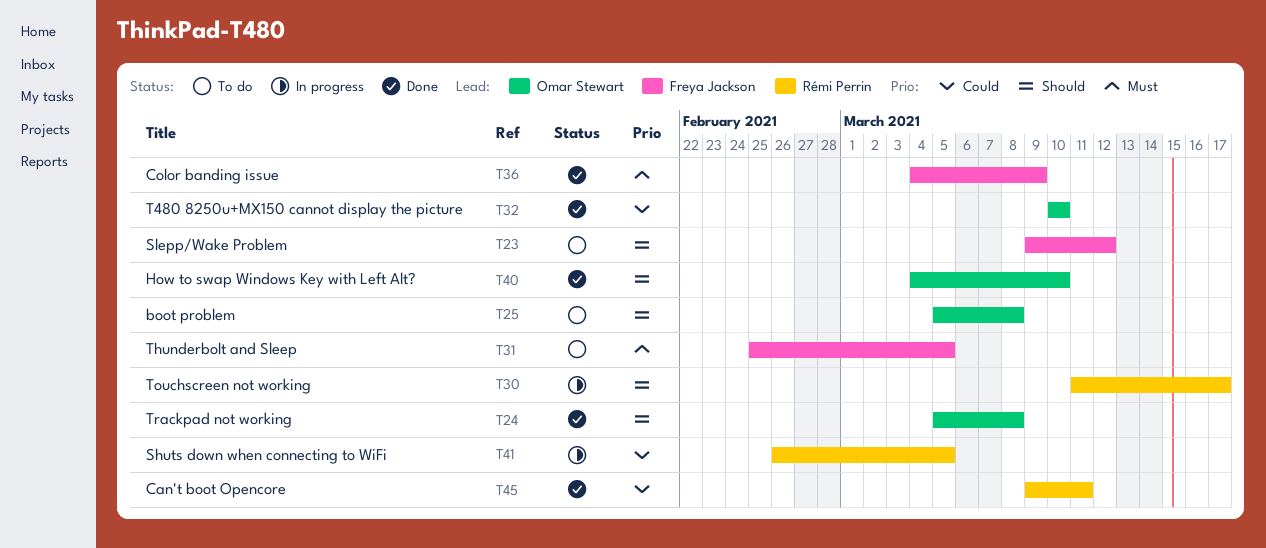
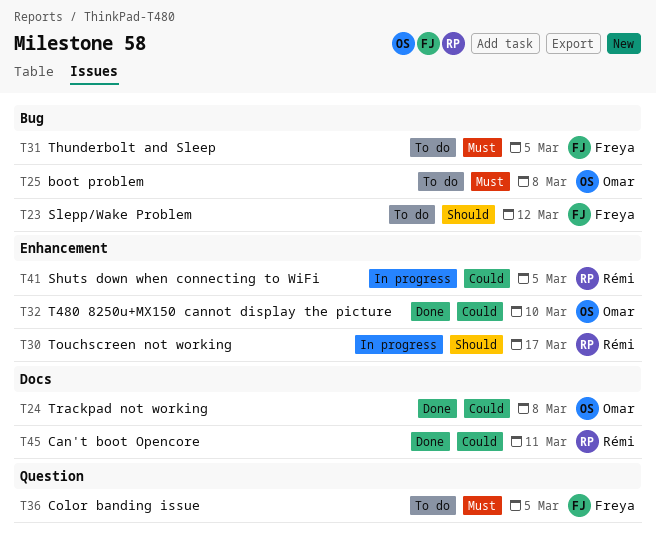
T24, priority: Should -> Could
T25, priority: Should -> Must
T36, status: Done -> To do
T36, due: Mar 9 -> Mar 5
T40: present -> none

